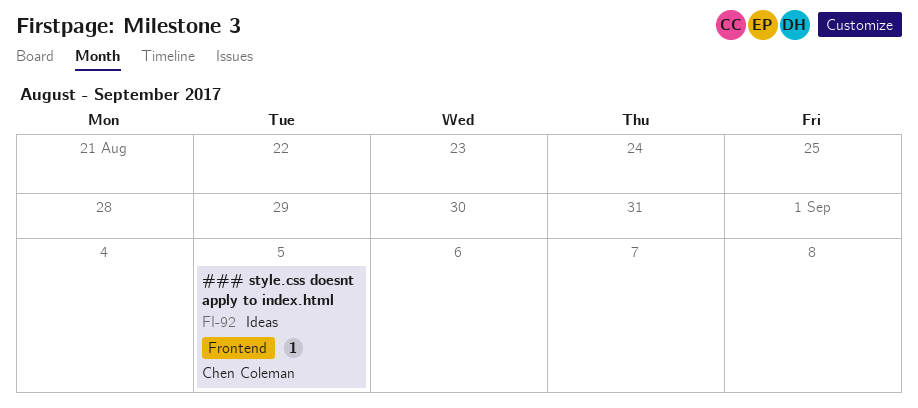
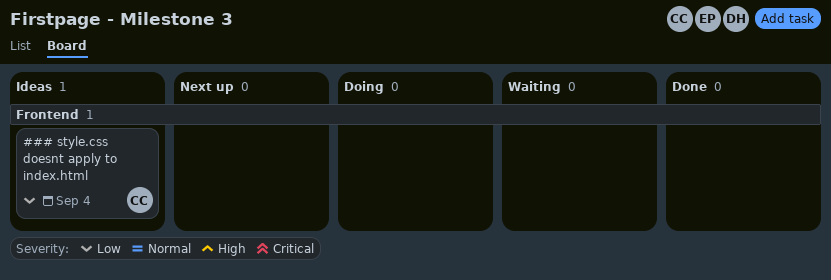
### style.css doesnt apply to index.html, due: Sep 5 -> Sep 4

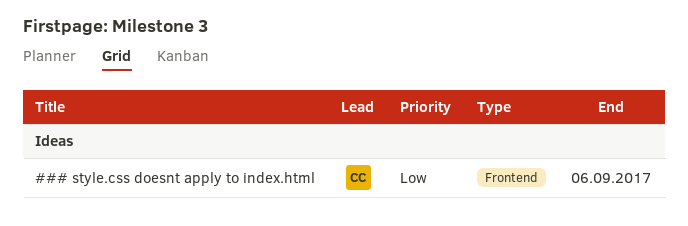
### style.css doesnt apply to index.html, due: Sep 4 -> Sep 6

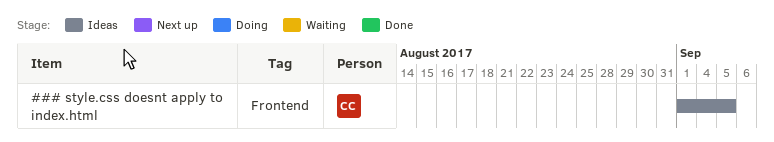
### style.css doesnt apply to index.html, due: Sep 6 -> Sep 5

